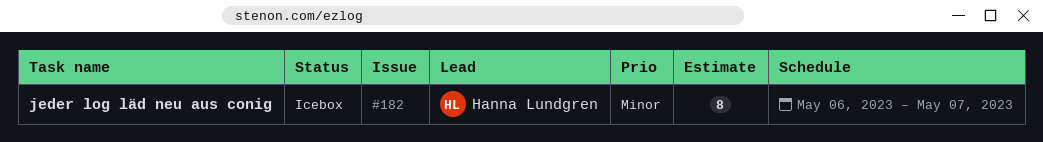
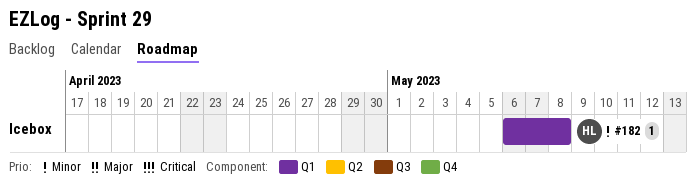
#182, estimate: 8 -> 1
#182, due: May 7 -> May 8

